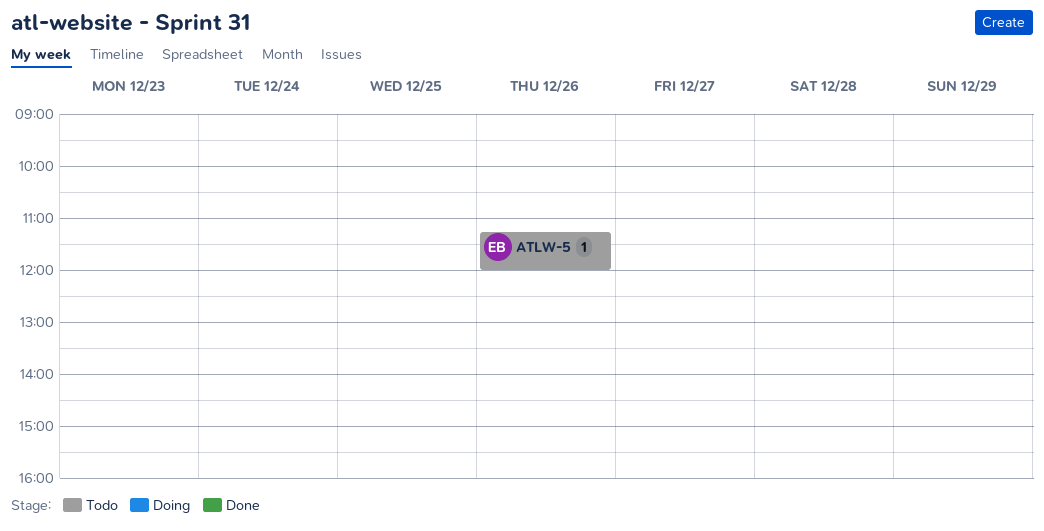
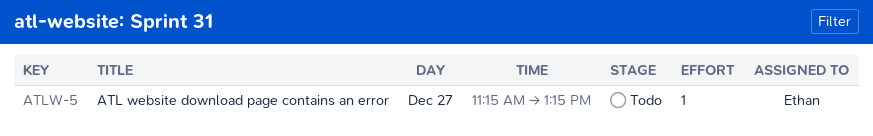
ATLW-5, day: Dec 26 -> Dec 27
ATLW-5, ends: 12:00 -> 13:15

